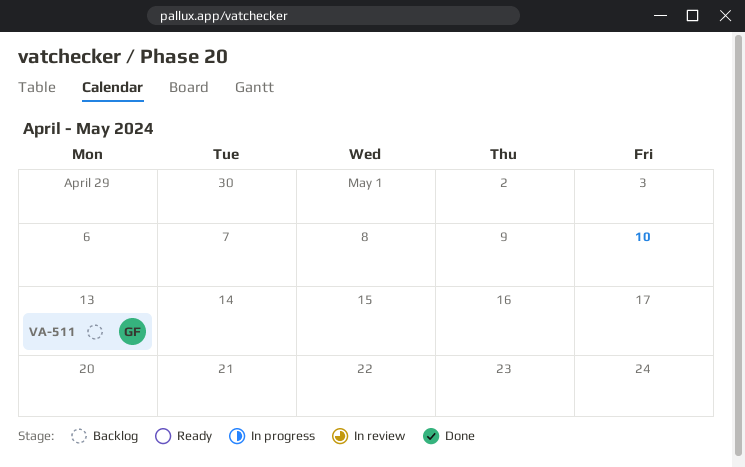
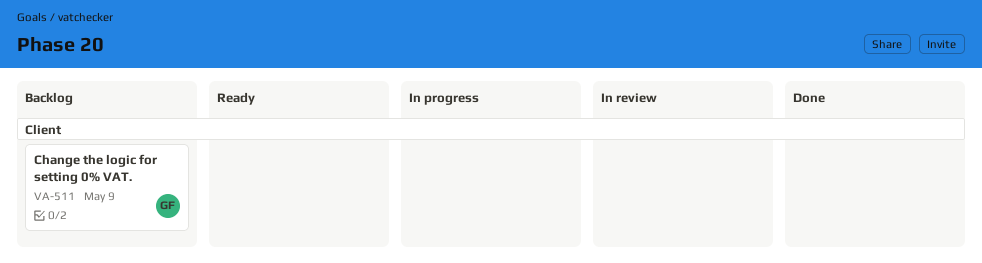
VA-511, due: May 13 -> May 9

